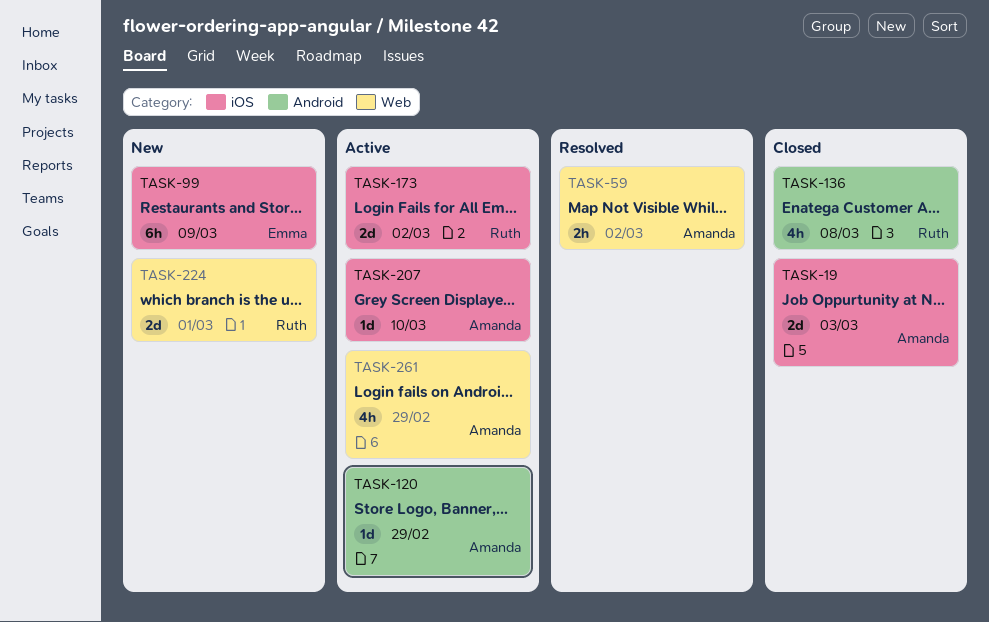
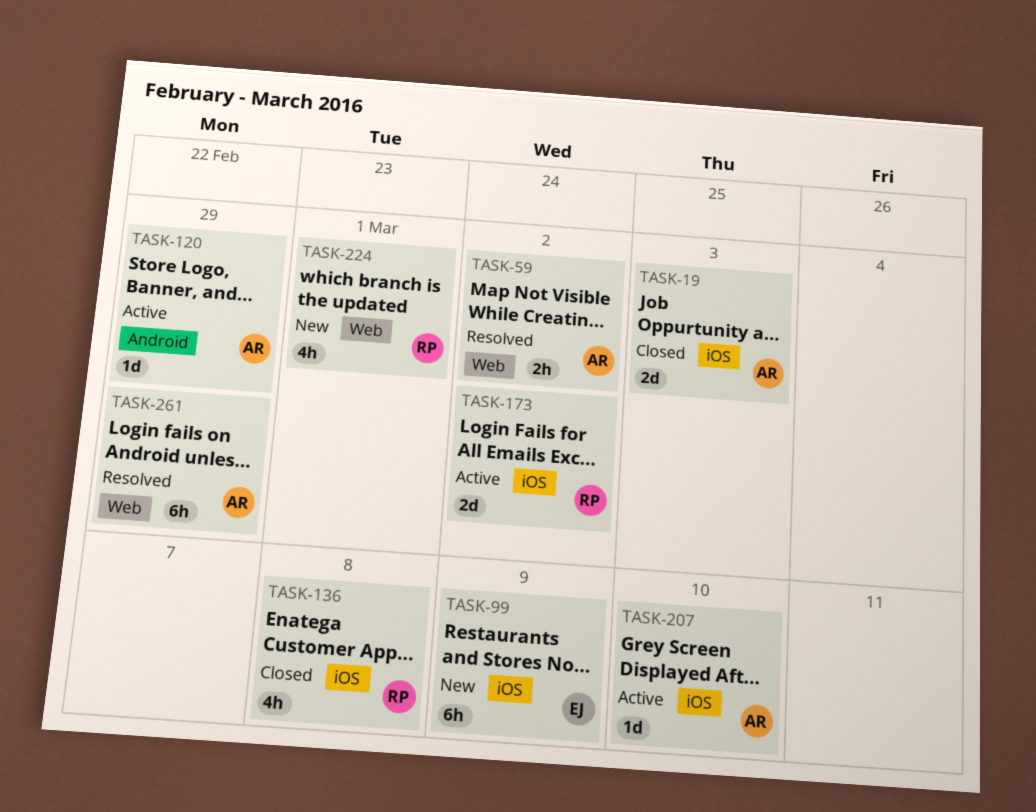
TASK-136, label: Android -> iOS
TASK-224, estimate: 2d -> 4h
TASK-261, status: Active -> Resolved
TASK-261, estimate: 4h -> 6h

